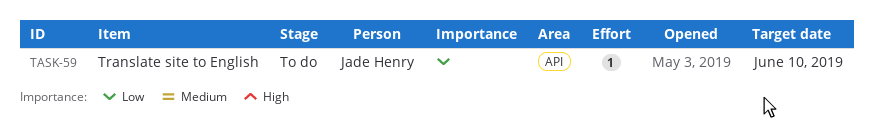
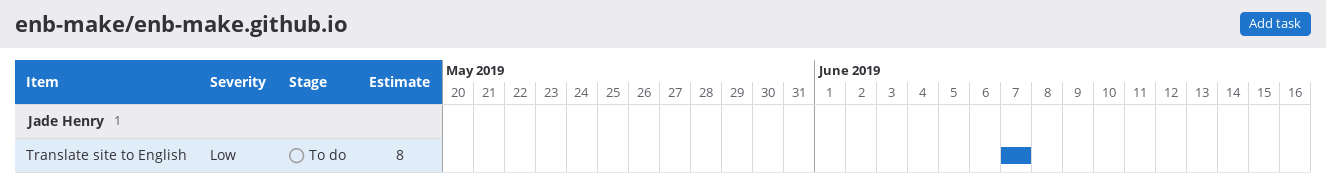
Translate site to English, estimate: 1 -> 8
Translate site to English, due: Jun 10 -> Jun 7

